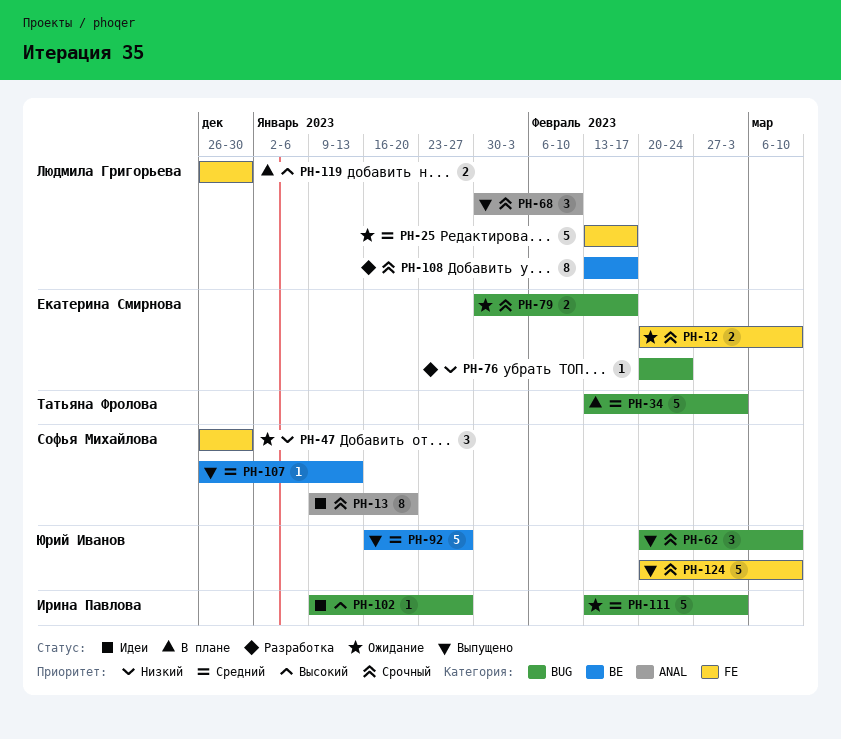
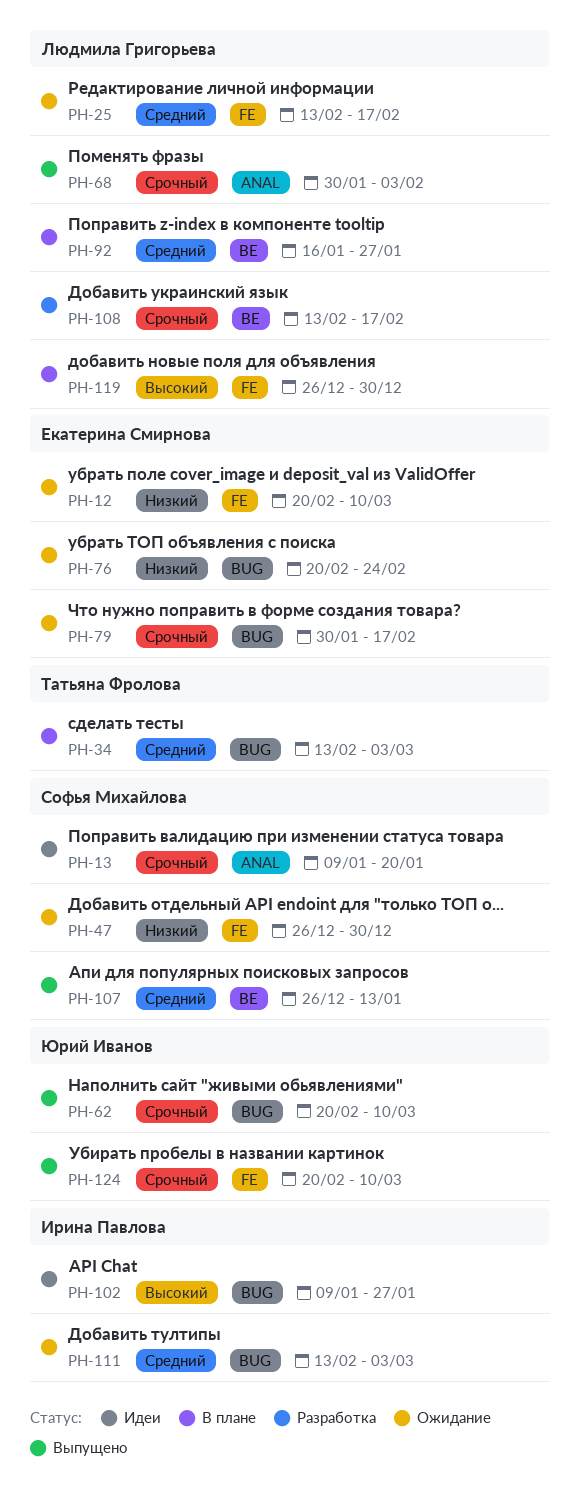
PH-12, priority: Срочный -> Низкий
PH-68, due: Feb 10 -> Feb 3
PH-76, status: Разработка -> Ожидание
PH-92, status: Выпущено -> В плане
PH-92, owner: Юрий Иванов -> Людмила Григорьева

